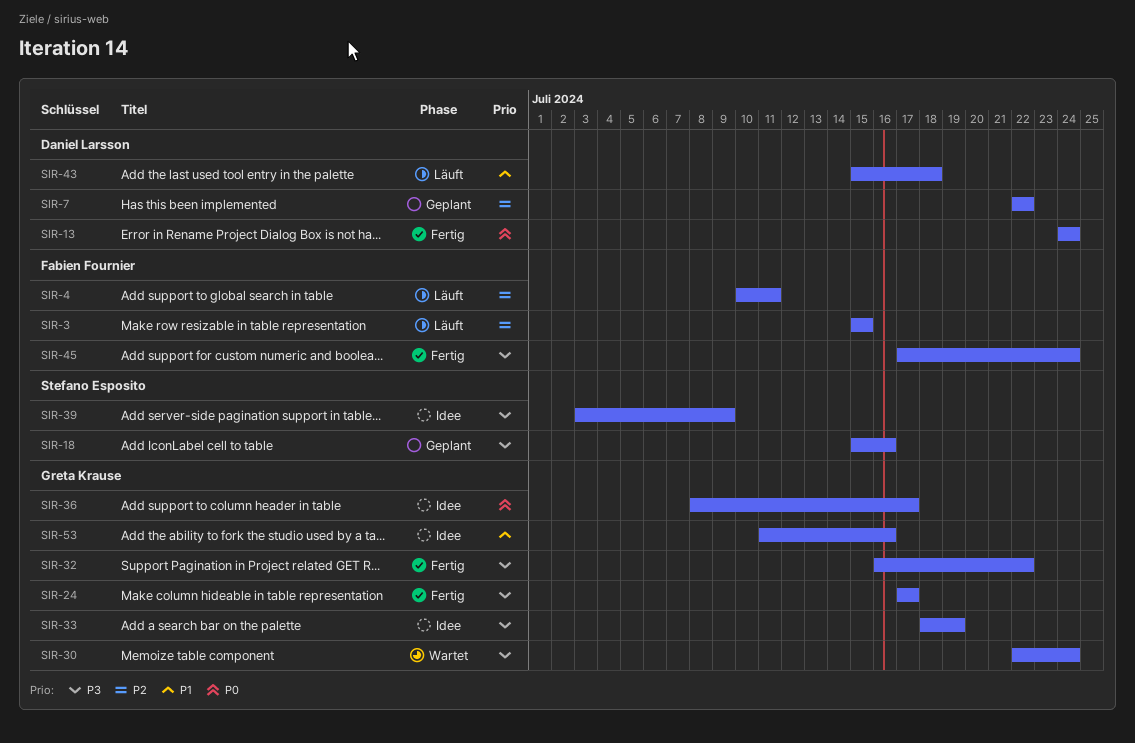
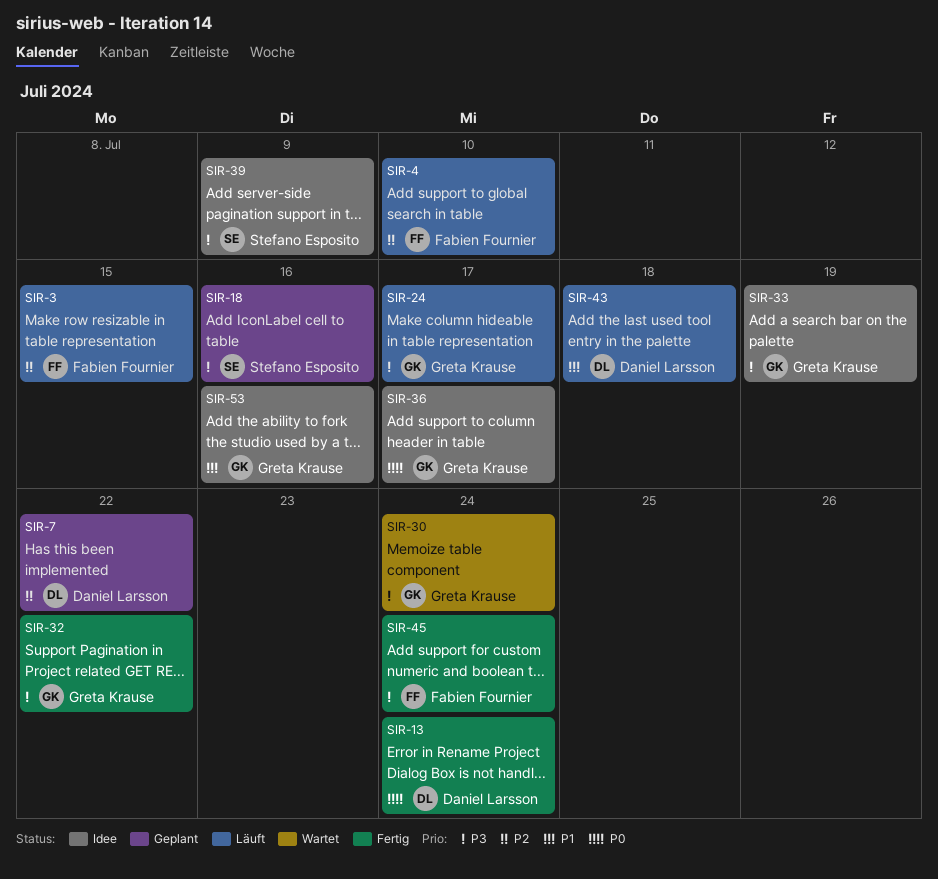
SIR-4, due: Jul 11 -> Jul 10
SIR-24, status: Fertig -> Läuft

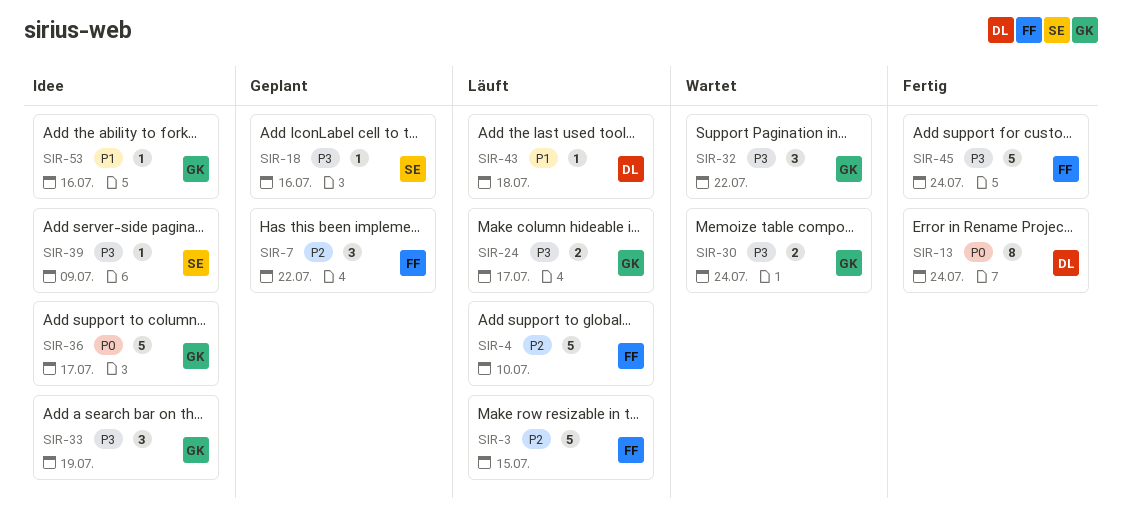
SIR-7, owner: Daniel Larsson -> Fabien Fournier
SIR-32, status: Fertig -> Wartet

